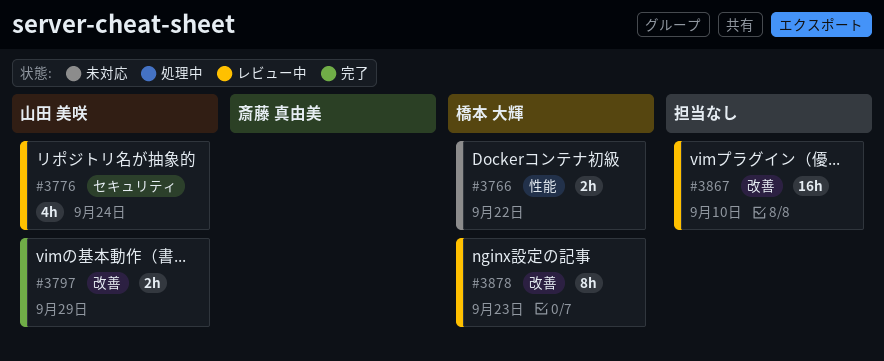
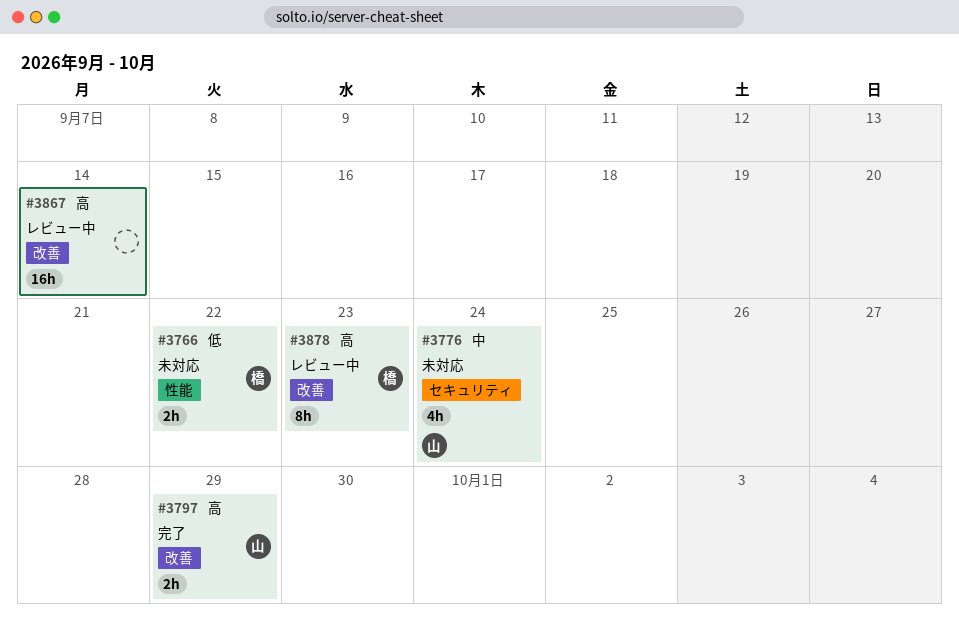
#3776, status: レビュー中 -> 未対応
#3867, due: Sep 10 -> Sep 14

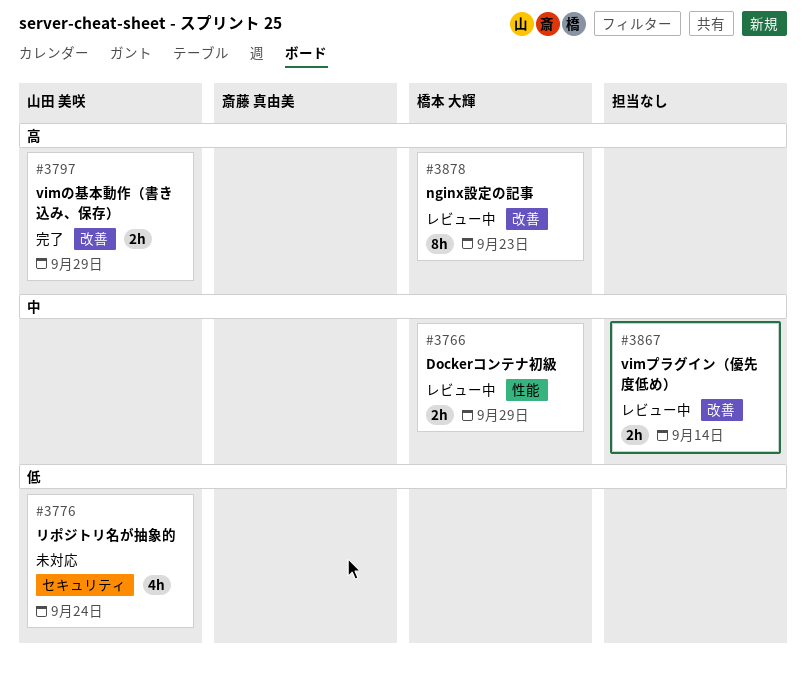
#3766, status: 未対応 -> レビュー中
#3766, priority: 低 -> 中
#3766, due: Sep 22 -> Sep 29
#3776, priority: 中 -> 低
#3867, priority: 高 -> 中
#3867, estimate: 16h -> 2h

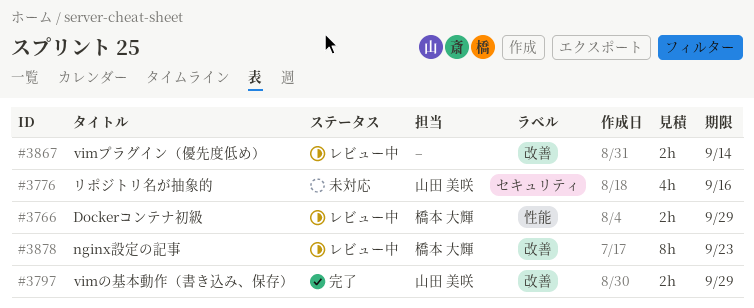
#3776, due: Sep 24 -> Sep 16

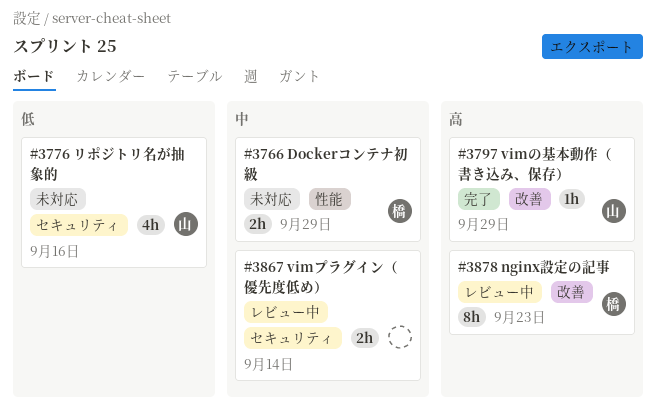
#3766, status: レビュー中 -> 未対応
#3797, estimate: 2h -> 1h
#3867, label: 改善 -> セキュリティ

